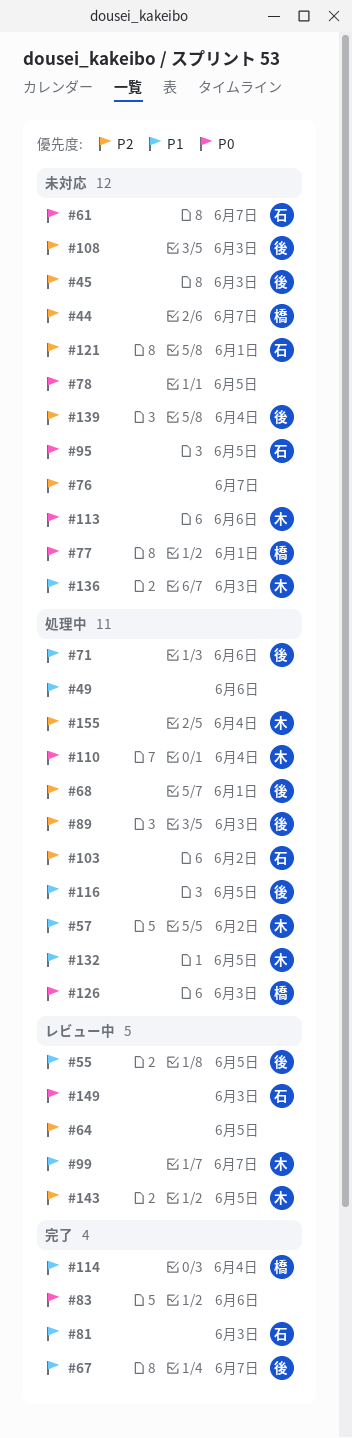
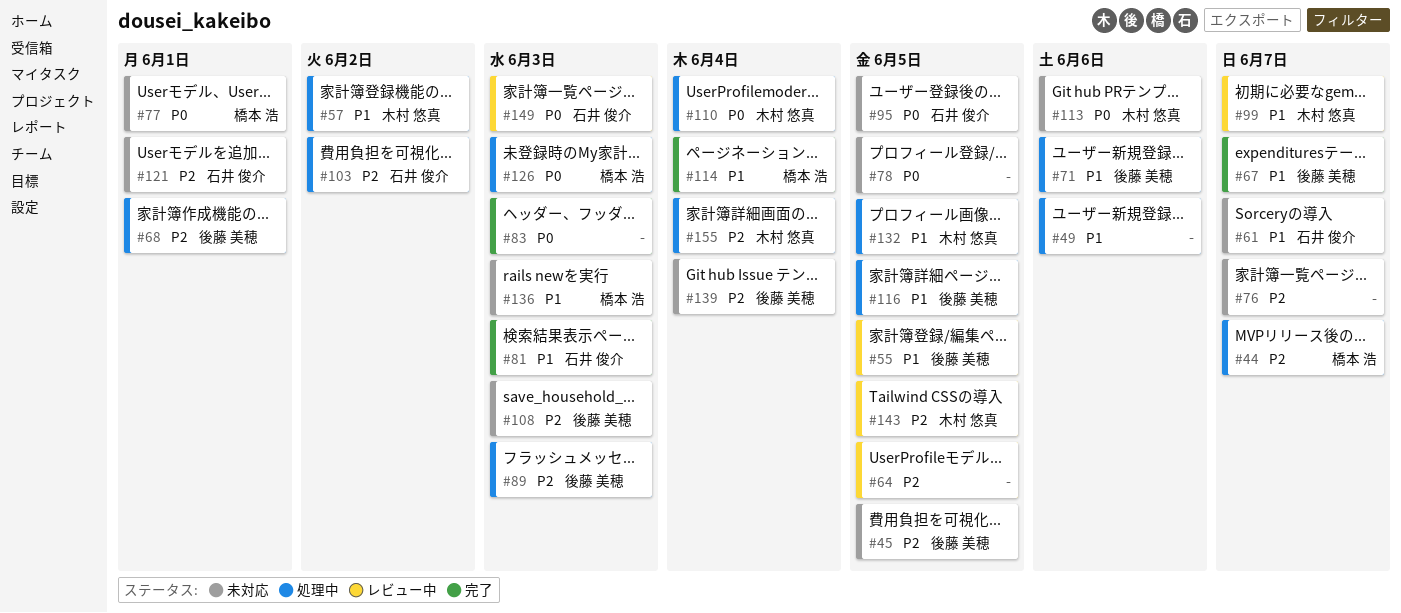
#44, status: 未対応 -> 処理中
#45, due: Jun 3 -> Jun 5
#61, priority: P0 -> P1
#83, due: Jun 6 -> Jun 3
#136, owner: 木村 悠真 -> 橋本 浩

